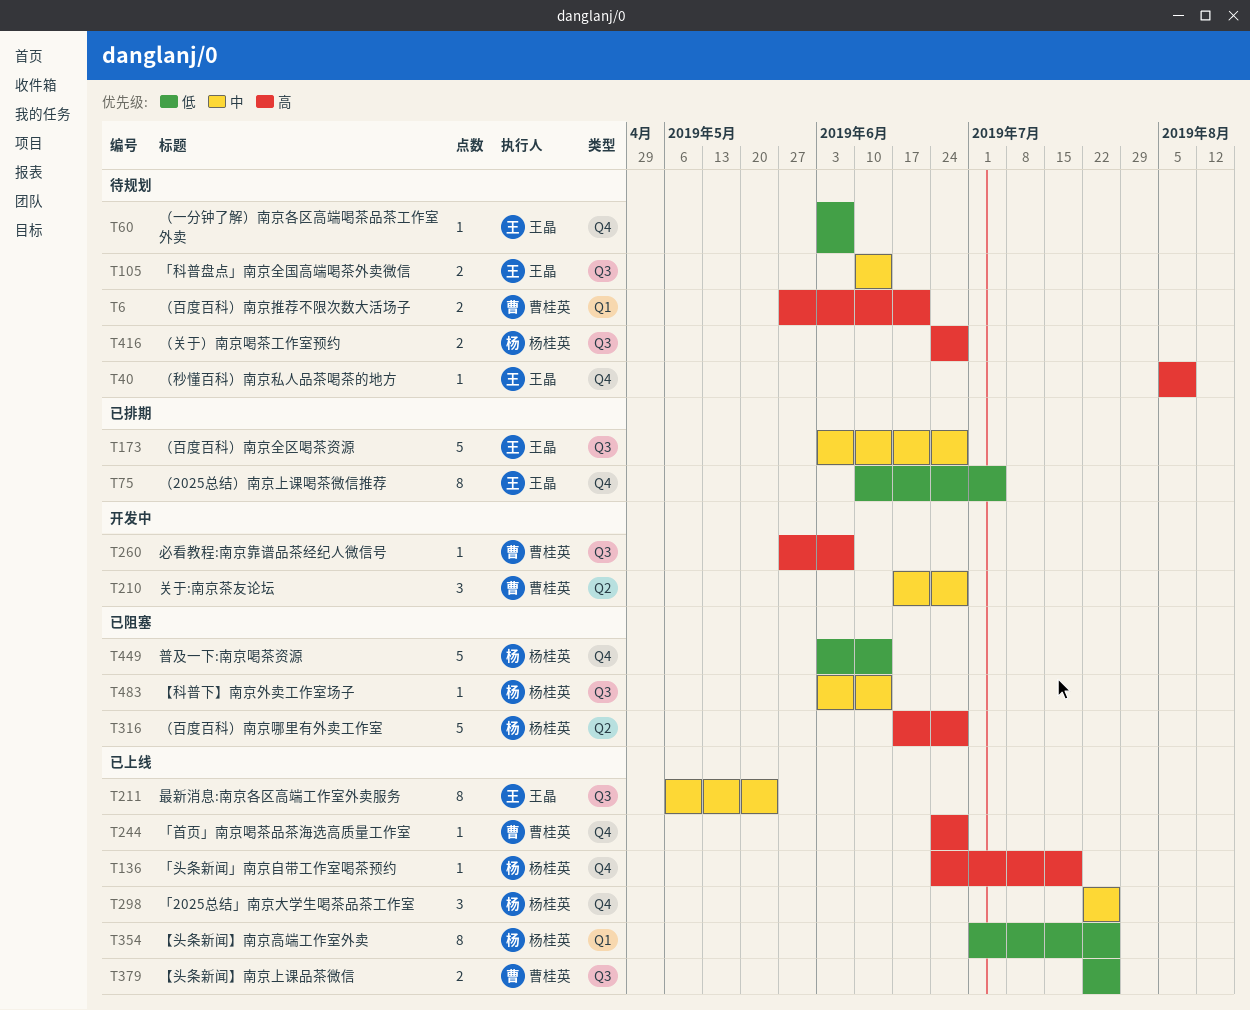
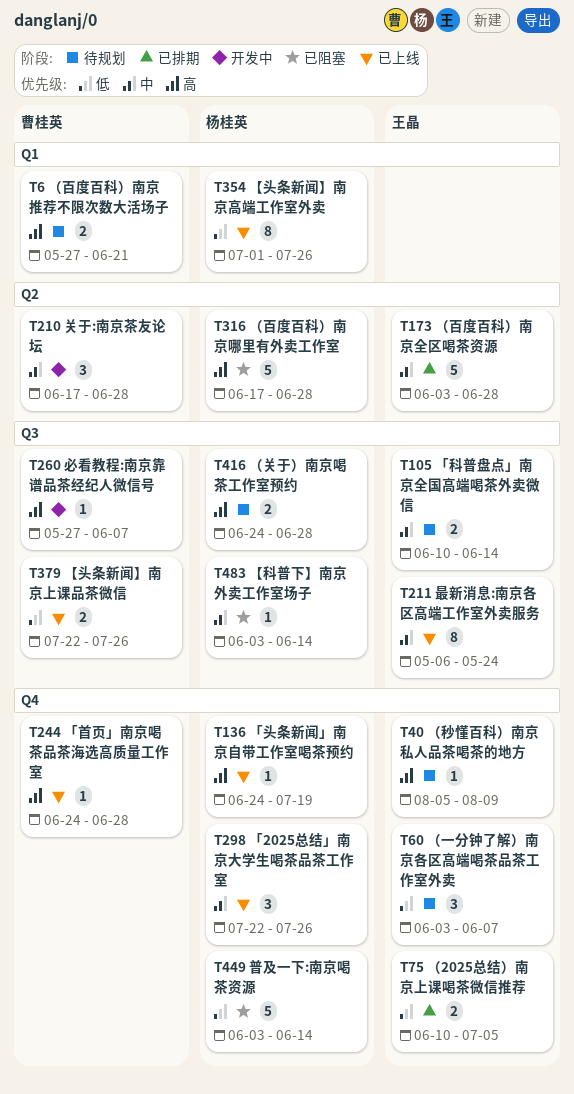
T60, estimate: 1 -> 3
T75, estimate: 8 -> 2
T173, label: Q3 -> Q2

